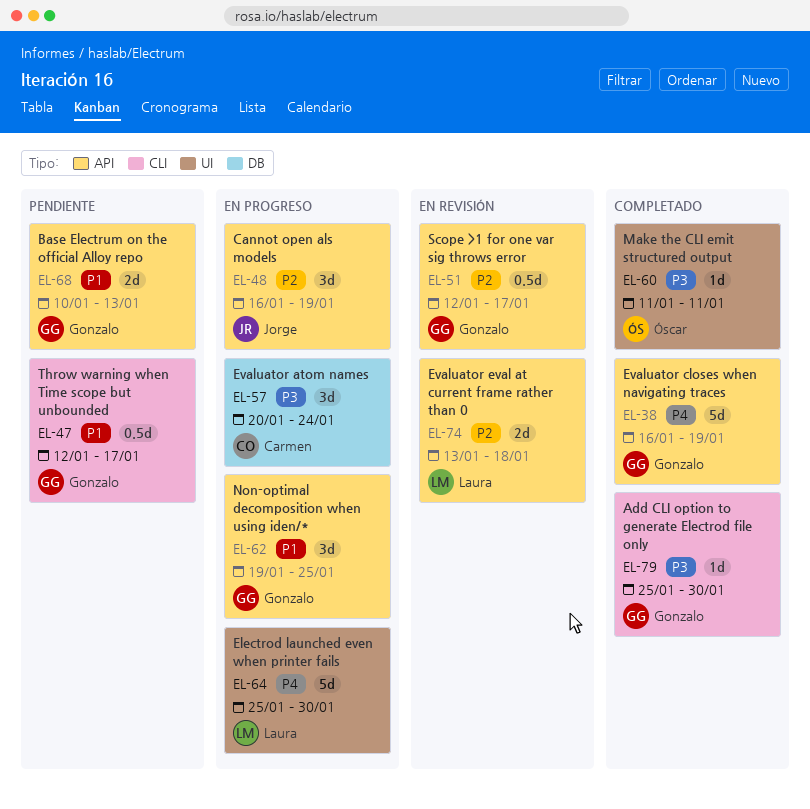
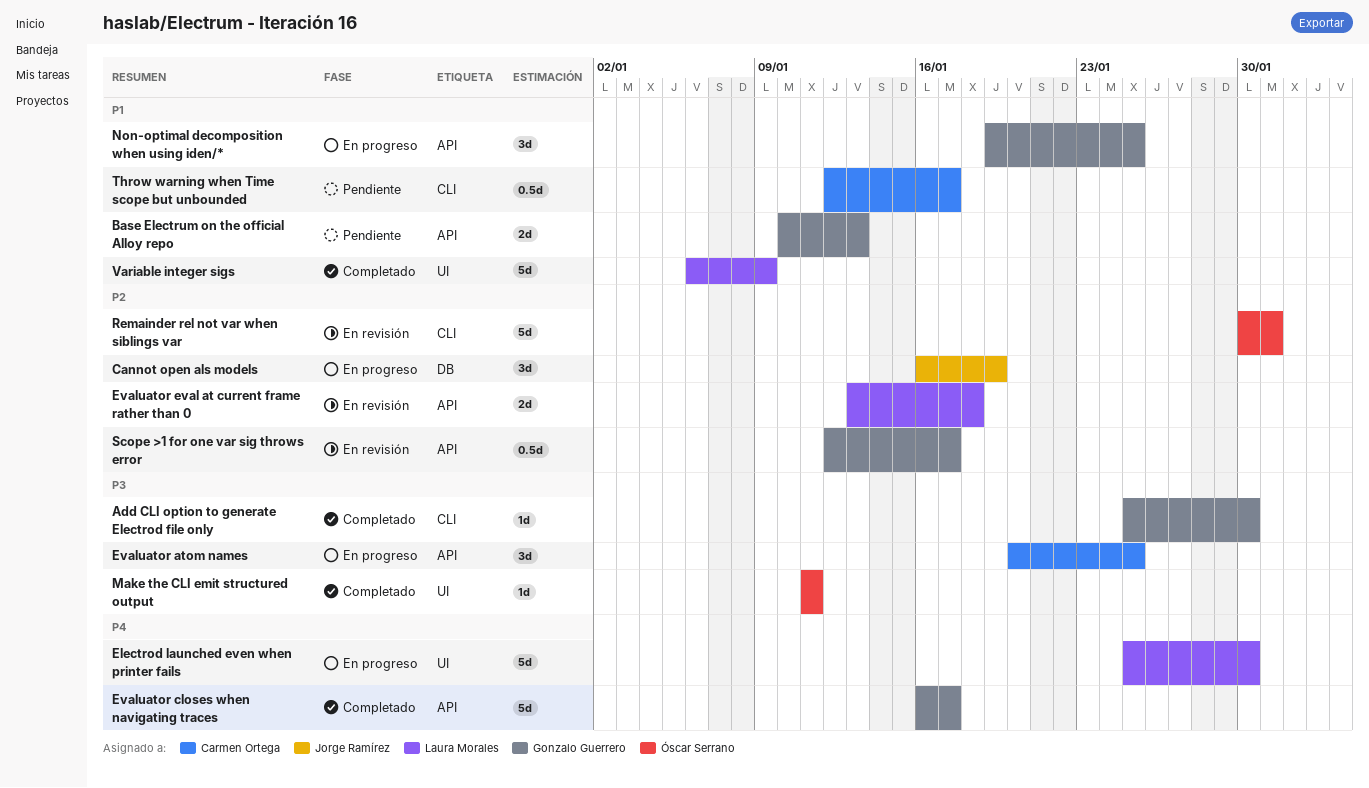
Cannot open als models, label: API -> DB
Evaluator atom names, label: DB -> API
Evaluator atom names, due: Jan 24 -> Jan 25
Evaluator closes when navigating traces, due: Jan 19 -> Jan 17
Remainder rel not var when siblings var: none -> present
Throw warning when Time scope but unbounded, owner: Gonzalo Guerrero -> Carmen Ortega
Variable integer sigs: none -> present

